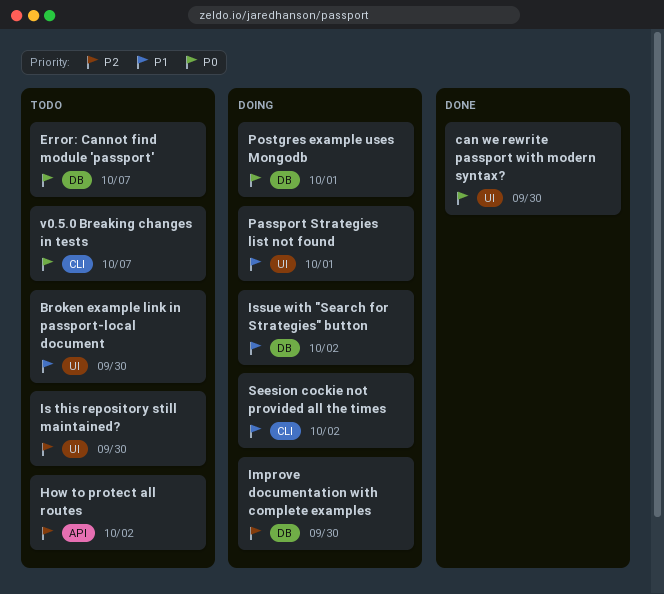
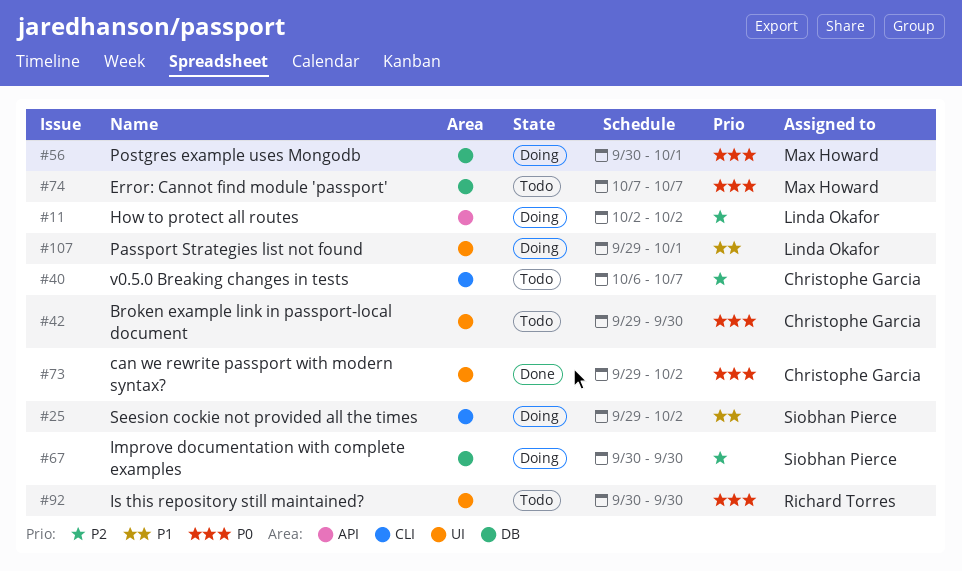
Broken example link in passport-local document, priority: P1 -> P0
can we rewrite passport with modern syntax?, due: Sep 30 -> Oct 2
How to protect all routes, status: Todo -> Doing
Is this repository still maintained?, priority: P2 -> P0
Issue with "Search for Strategies" button: present -> none
v0.5.0 Breaking changes in tests, priority: P0 -> P2

